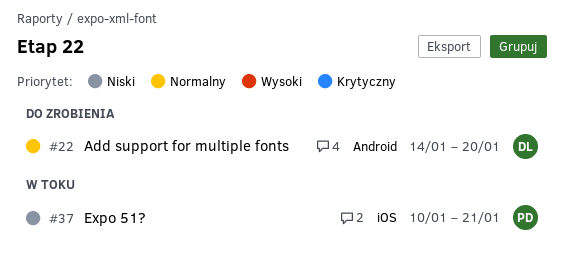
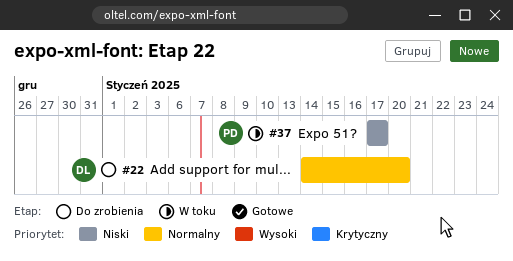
#37, start: Jan 10 -> Jan 17
#37, due: Jan 21 -> Jan 17

